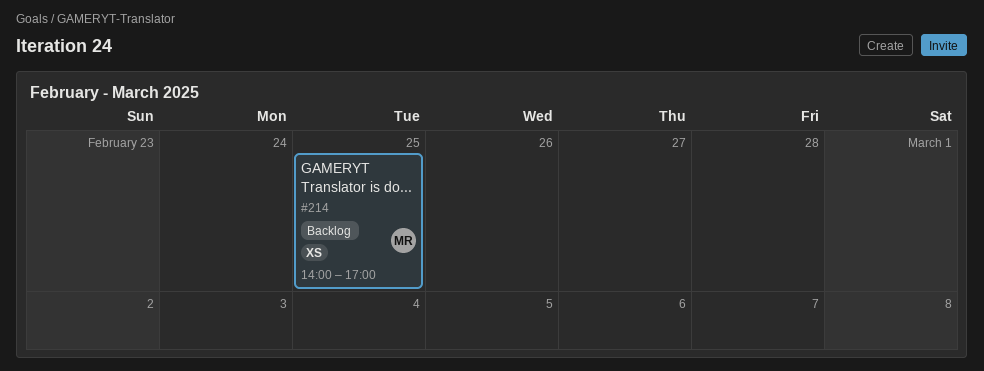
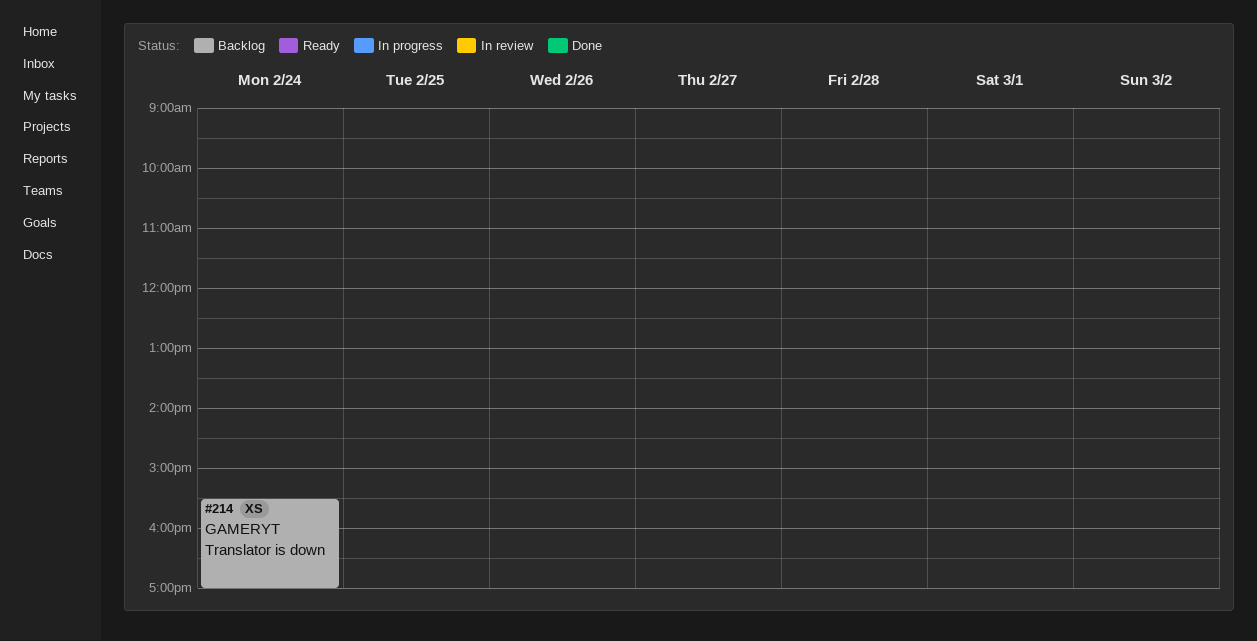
#214, day: Feb 25 -> Feb 24
#214, begins: 14:00 -> 15:30

